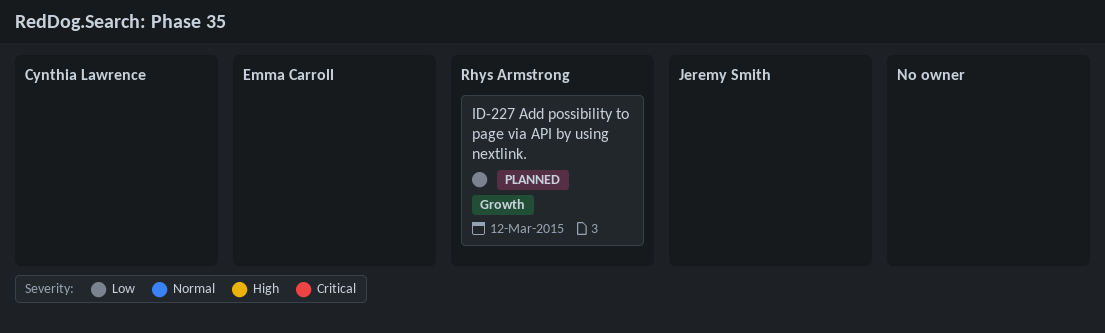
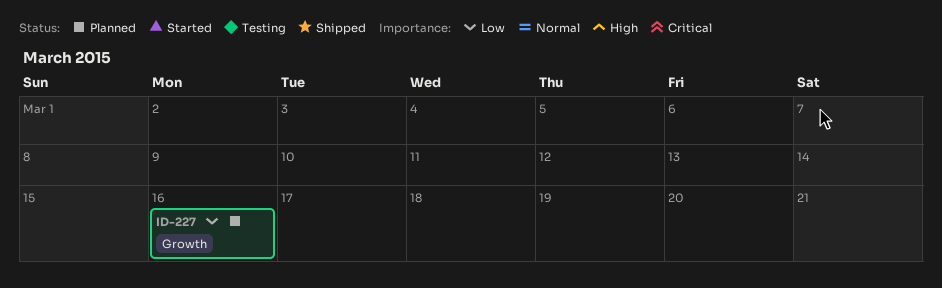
ID-227, due: Mar 12 -> Mar 16

